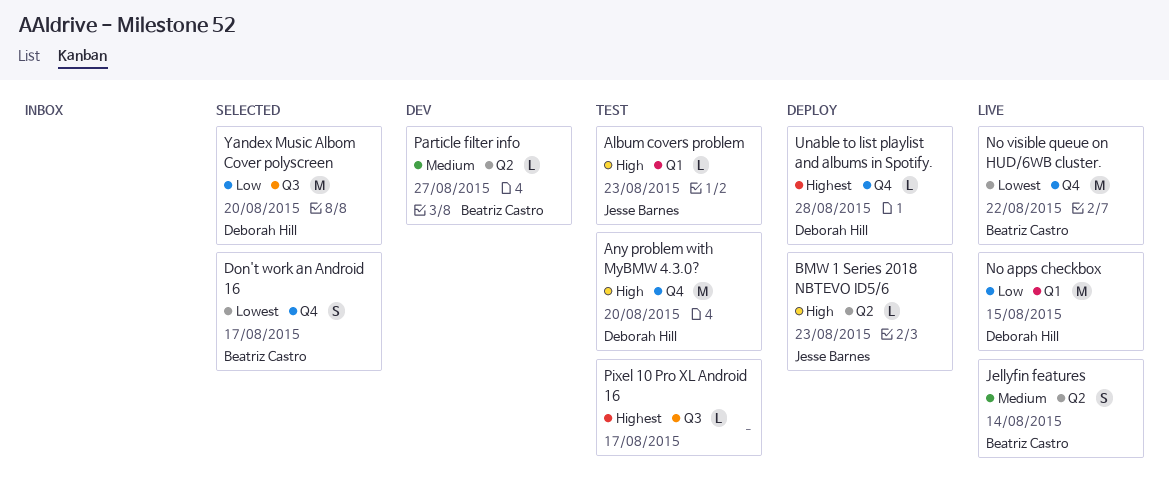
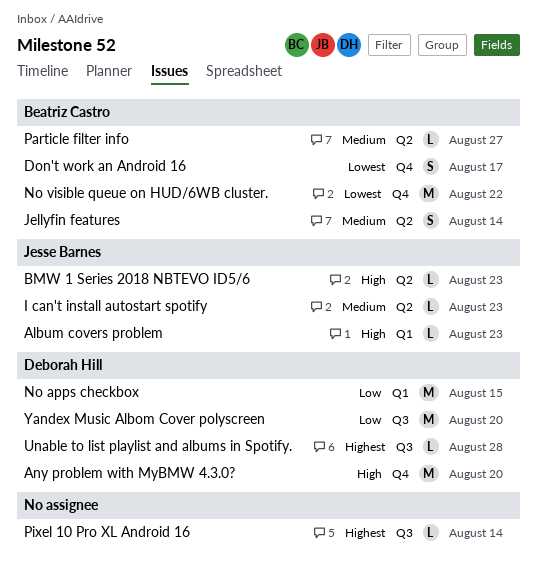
I can't install autostart spotify: none -> present
Pixel 10 Pro XL Android 16, due: Aug 17 -> Aug 14
Unable to list playlist and albums in Spotify., label: Q4 -> Q3

